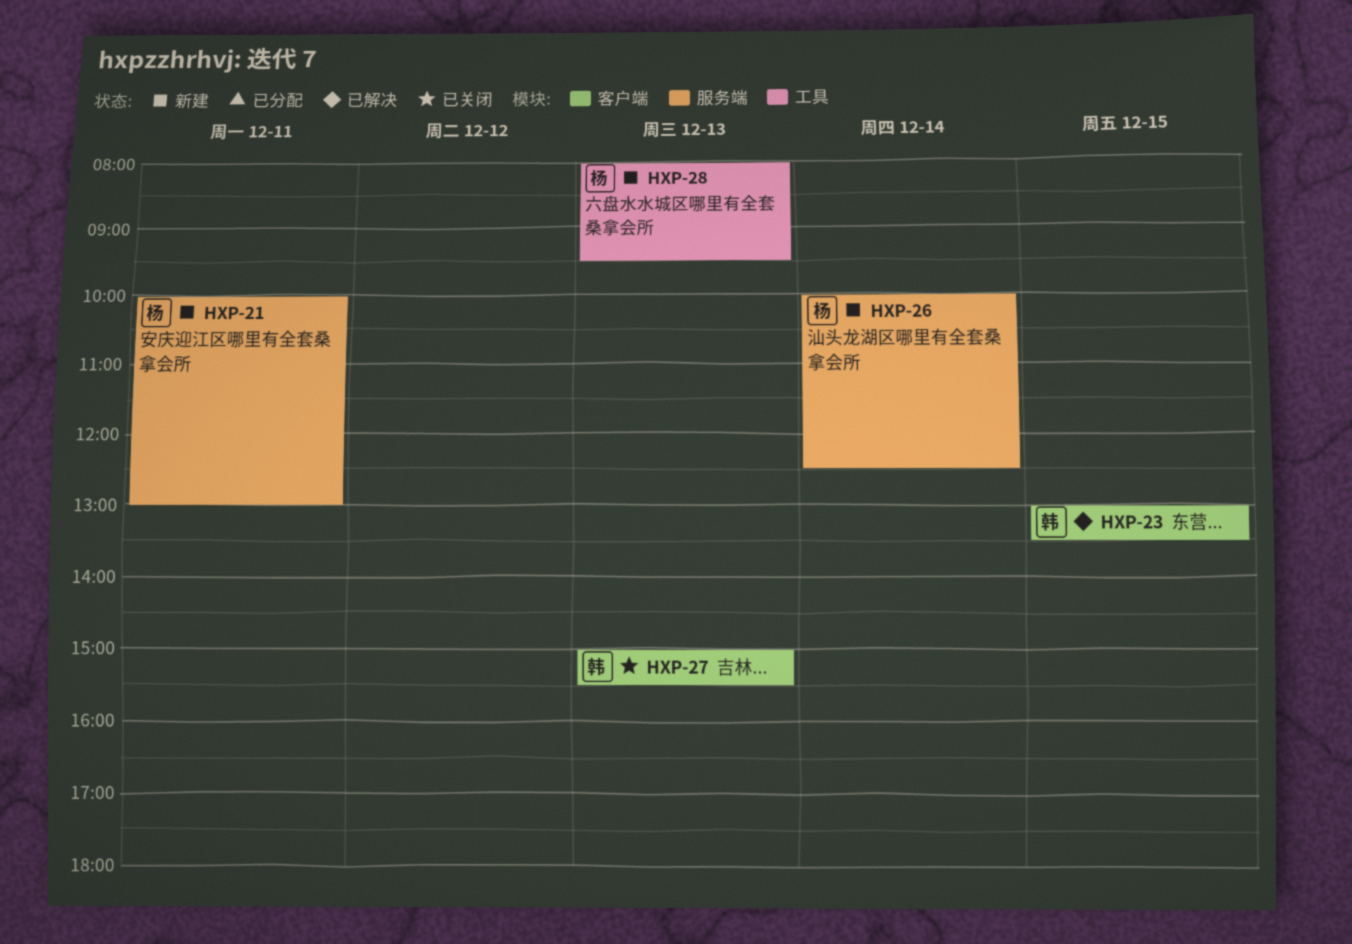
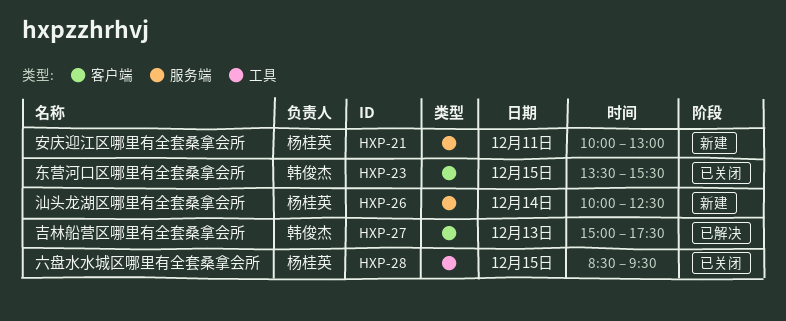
HXP-23, status: 已解决 -> 已关闭
HXP-23, begins: 13:00 -> 13:30
HXP-23, ends: 13:30 -> 15:30
HXP-27, status: 已关闭 -> 已解决
HXP-27, ends: 15:30 -> 17:30
HXP-28, status: 新建 -> 已关闭
HXP-28, day: Dec 13 -> Dec 15
HXP-28, begins: 08:00 -> 08:30

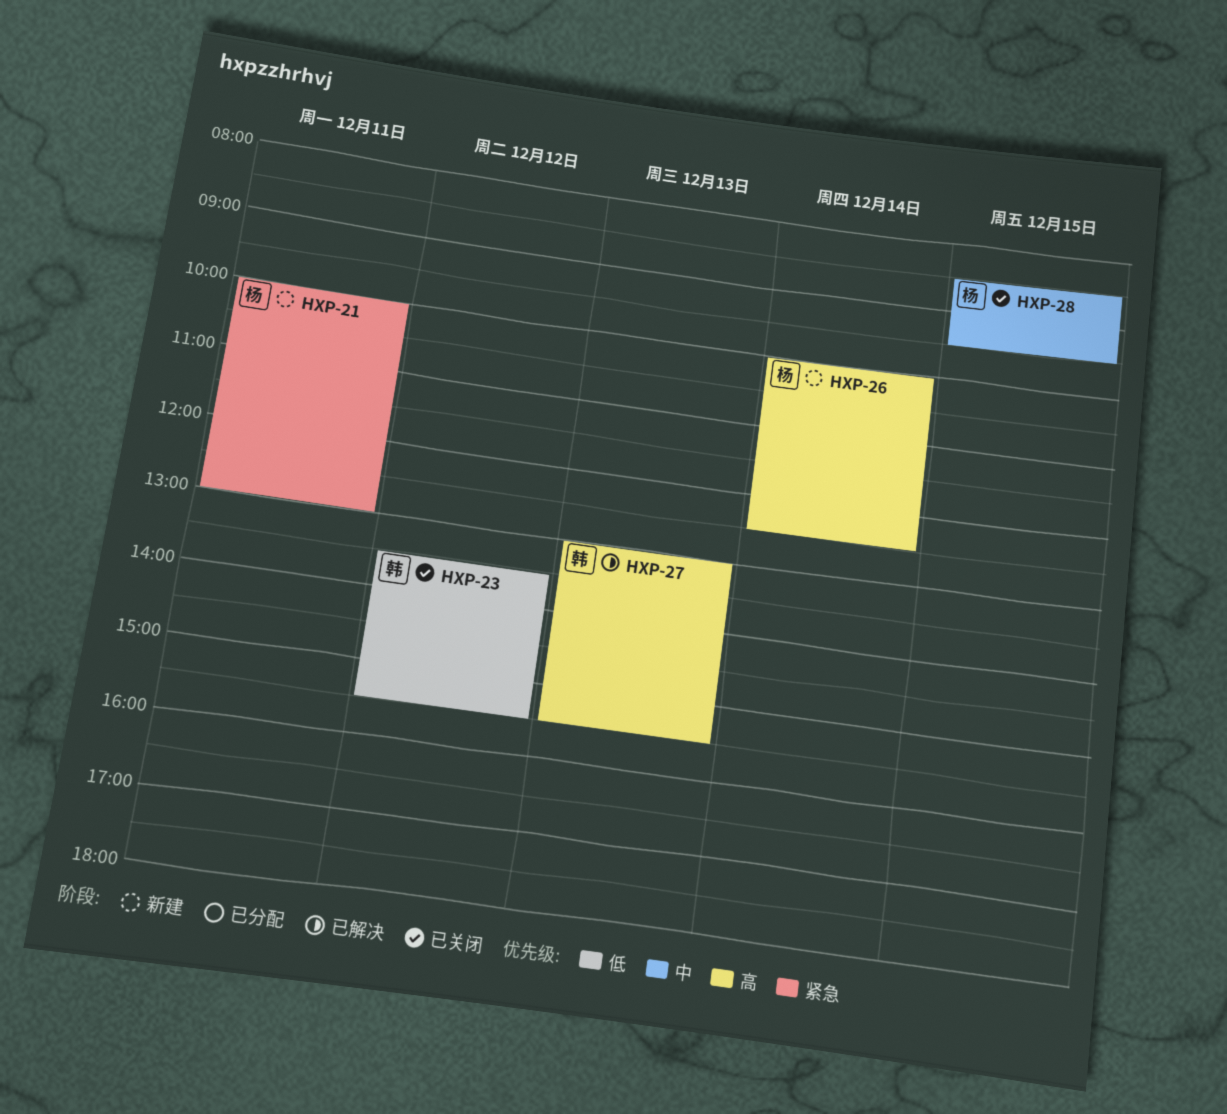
HXP-23, day: Dec 15 -> Dec 12
HXP-27, begins: 15:00 -> 13:00
HXP-27, ends: 17:30 -> 15:30

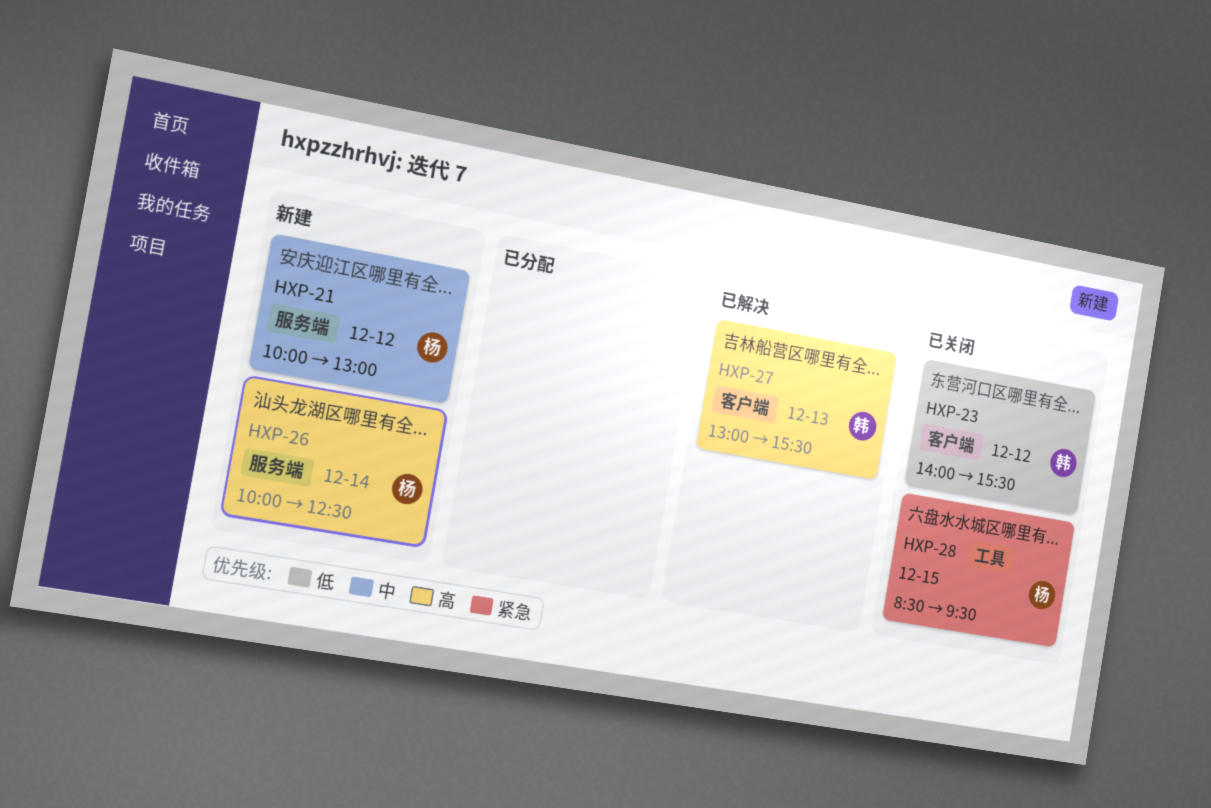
HXP-21, priority: 紧急 -> 中
HXP-21, day: Dec 11 -> Dec 12
HXP-23, begins: 13:30 -> 14:00
HXP-28, priority: 中 -> 紧急

